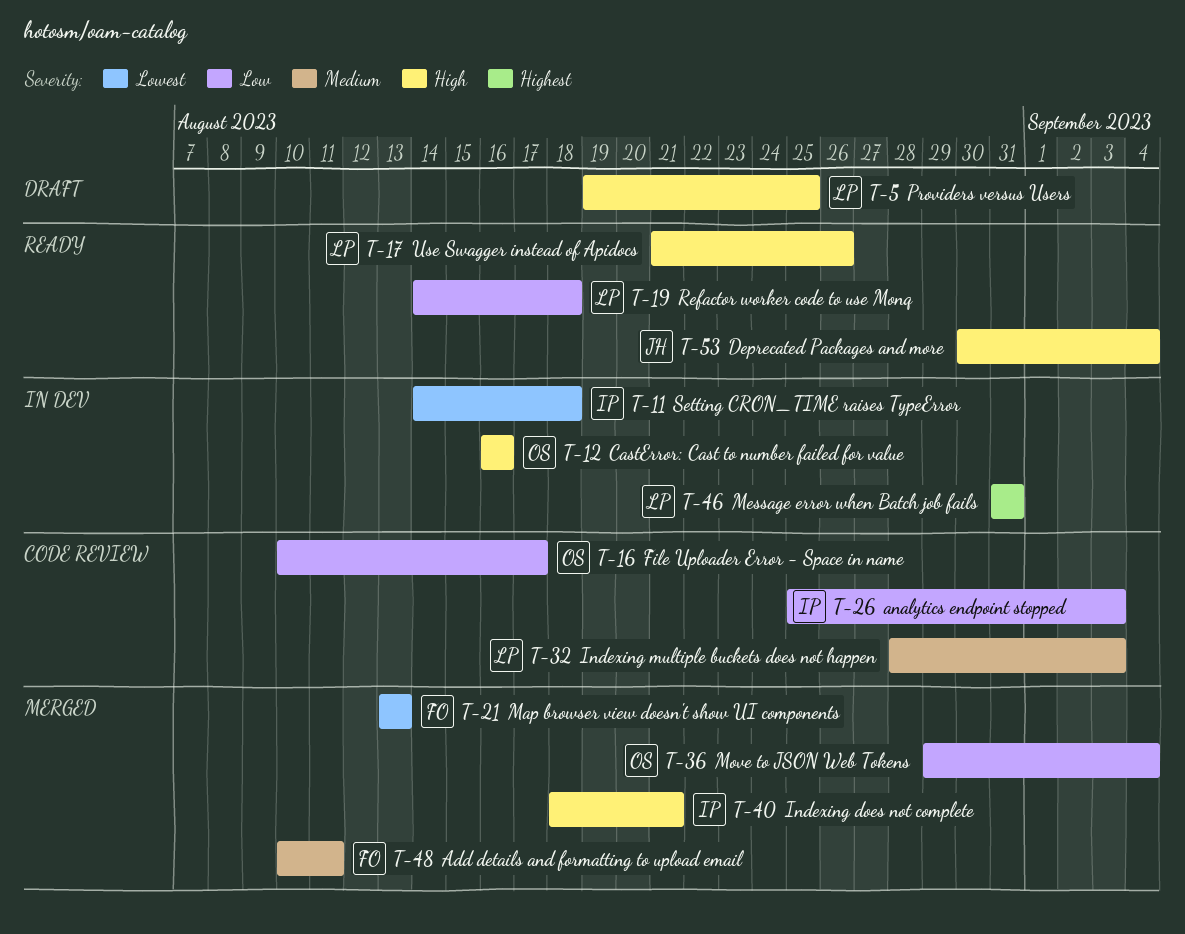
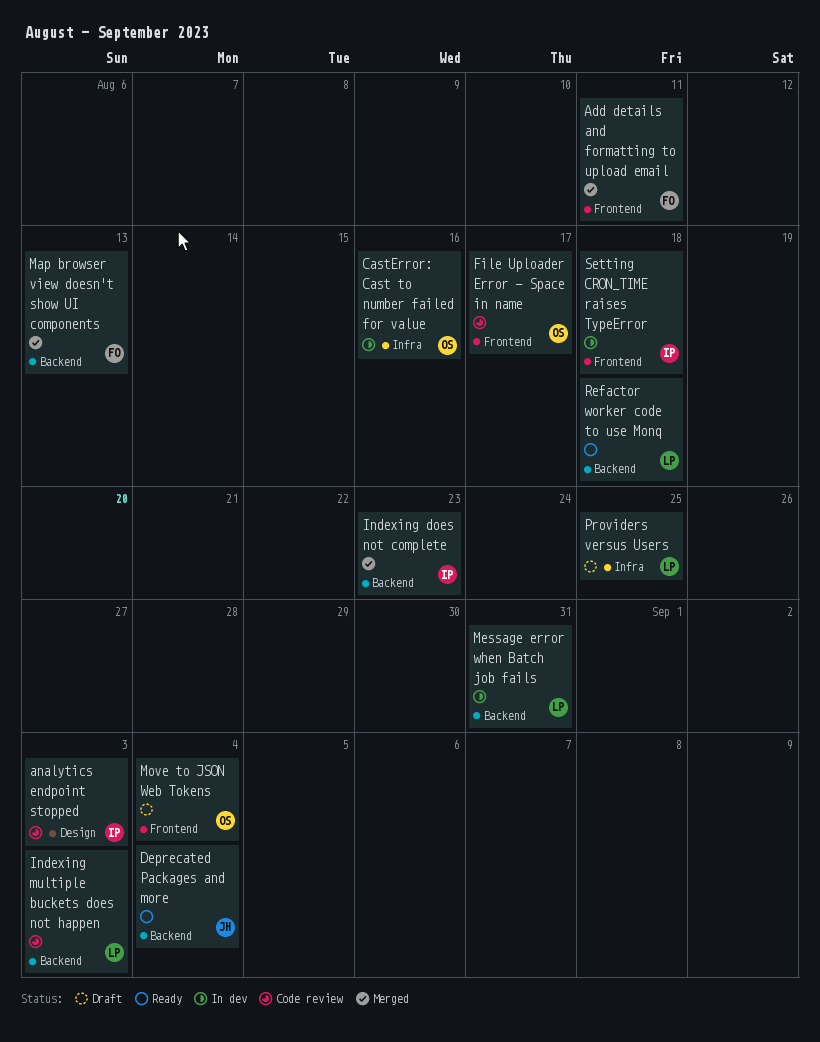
Indexing does not complete, due: Aug 21 -> Aug 23
Move to JSON Web Tokens, status: Merged -> Draft
Use Swagger instead of Apidocs: present -> none

